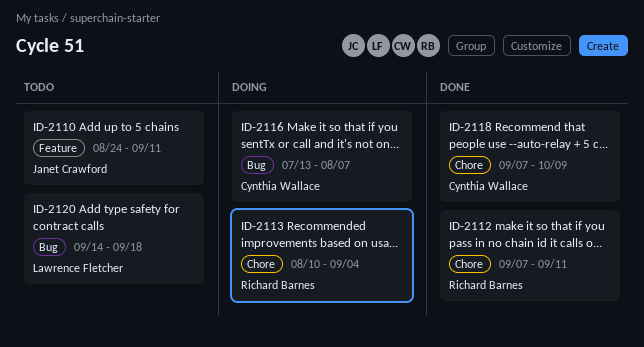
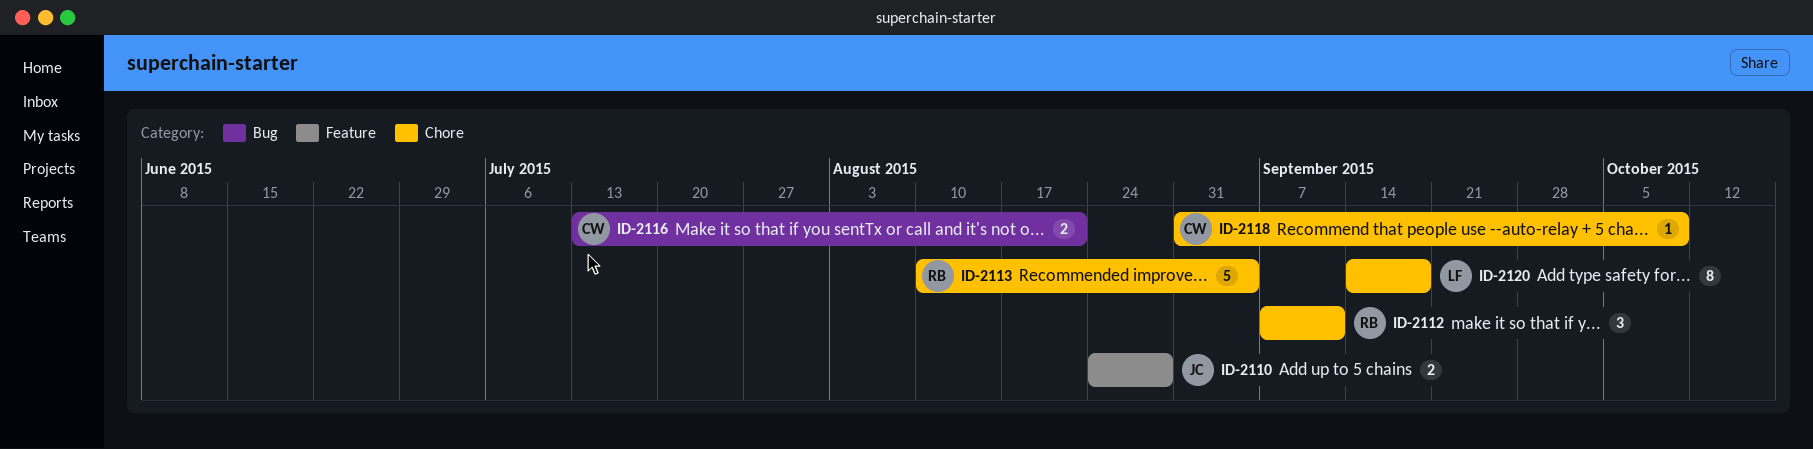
ID-2110, due: Sep 11 -> Aug 28
ID-2116, due: Aug 7 -> Aug 21
ID-2118, start: Sep 7 -> Aug 31
ID-2120, label: Bug -> Chore

